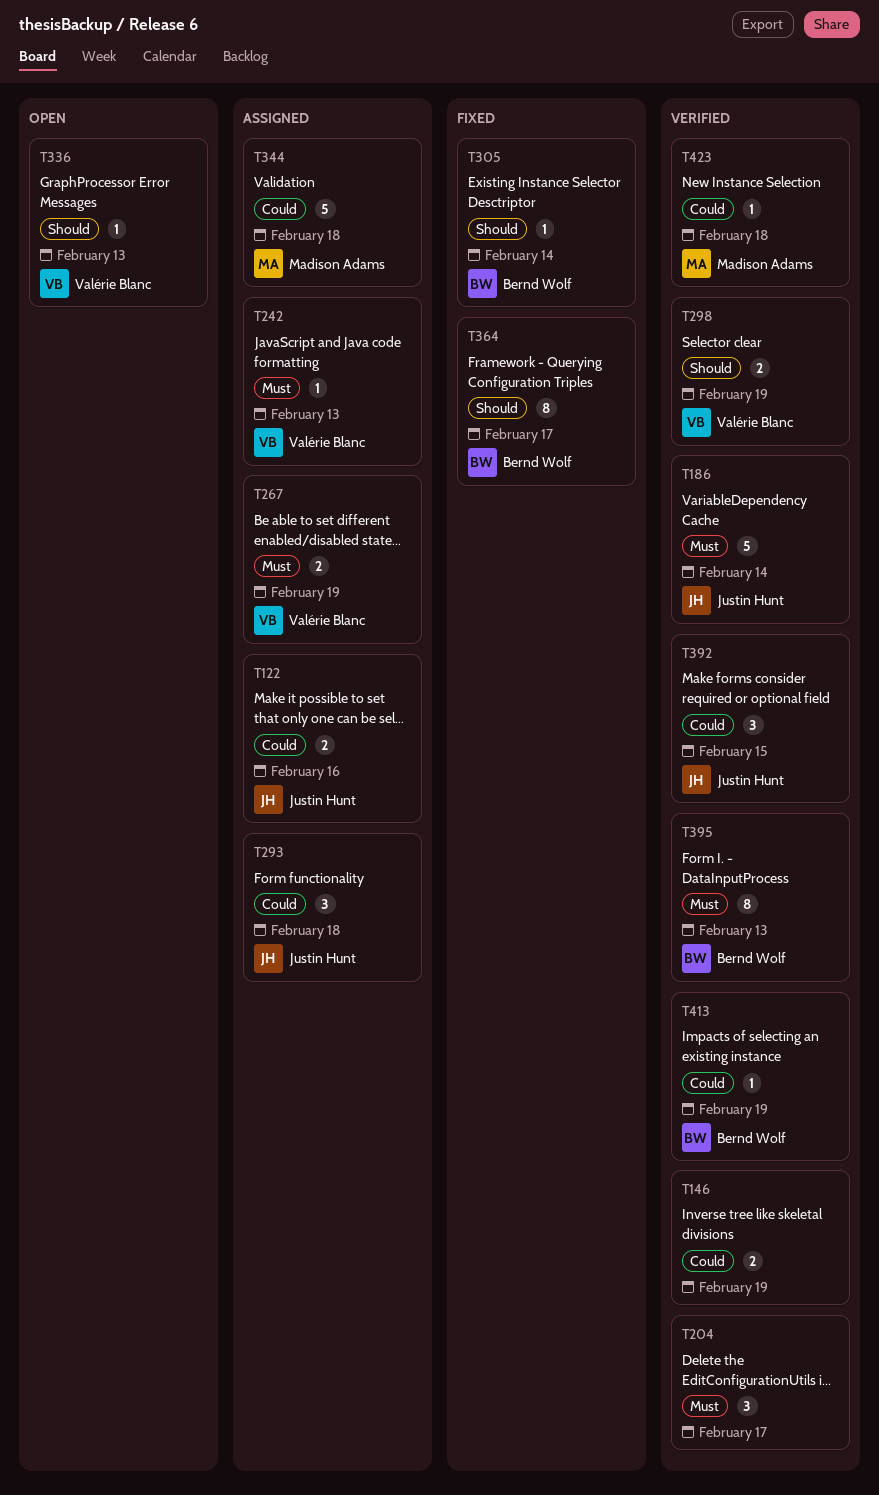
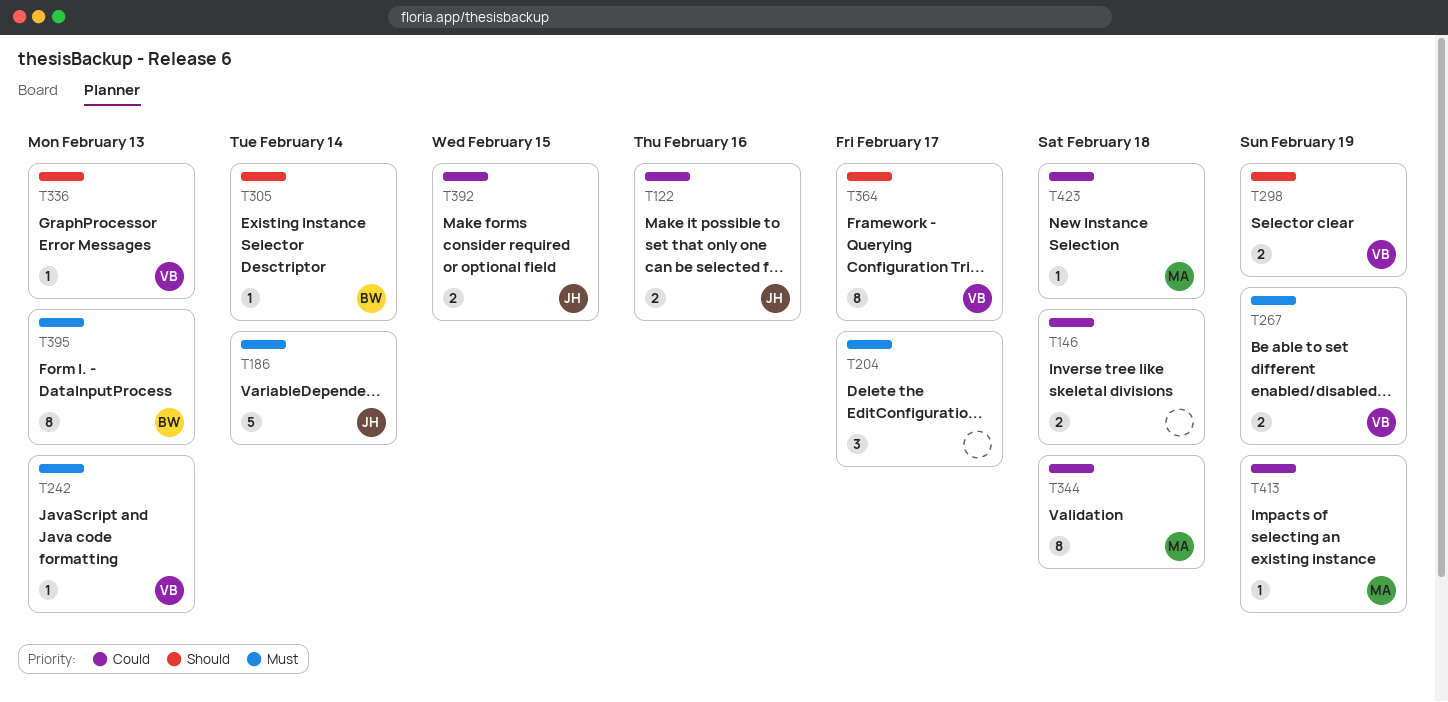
T146, due: Feb 19 -> Feb 18
T293: present -> none
T344, estimate: 5 -> 8
T364, owner: Bernd Wolf -> Valérie Blanc
T392, estimate: 3 -> 2
T413, owner: Bernd Wolf -> Madison Adams

